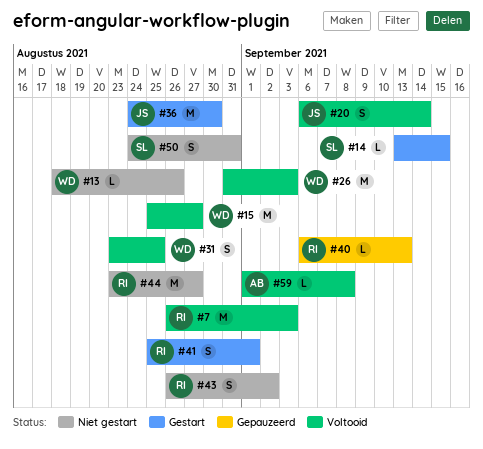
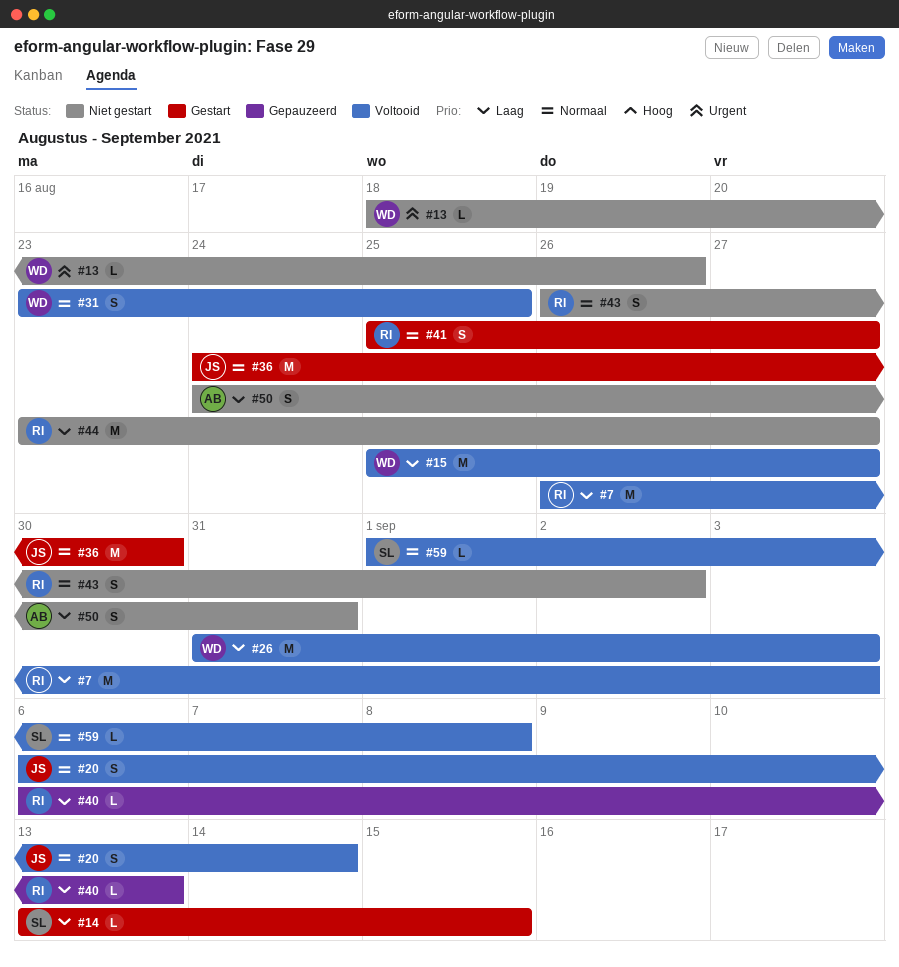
#41, due: Sep 1 -> Aug 27
#50, owner: SL -> AB
#59, owner: AB -> SL

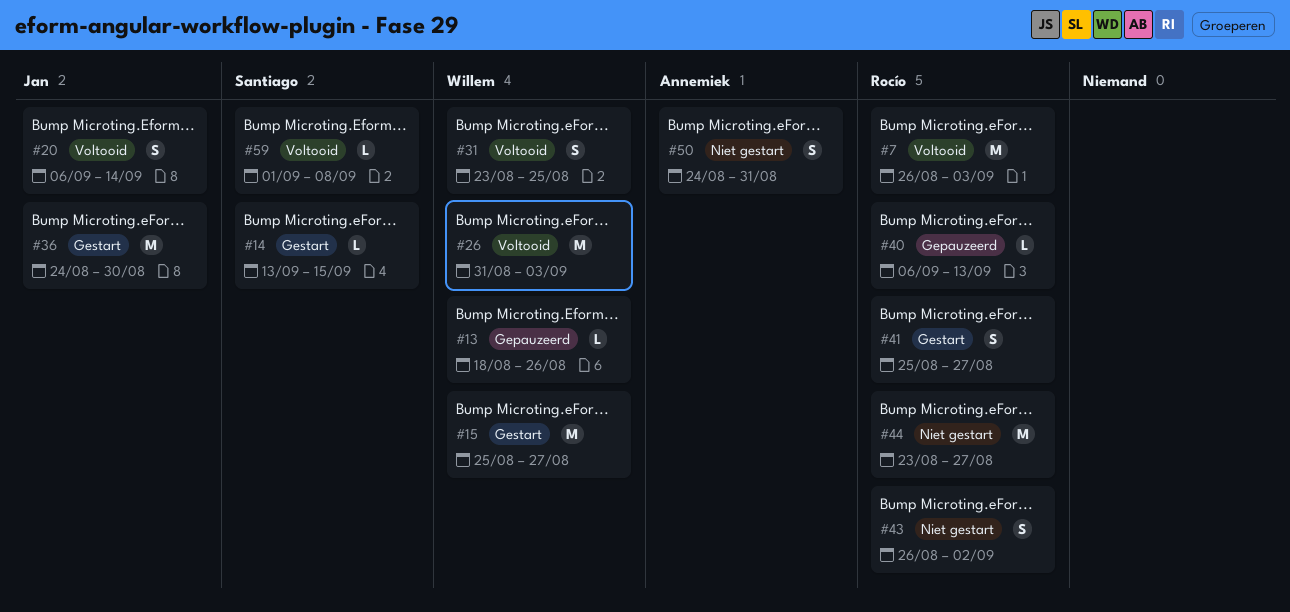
#13, status: Niet gestart -> Gepauzeerd
#15, status: Voltooid -> Gestart

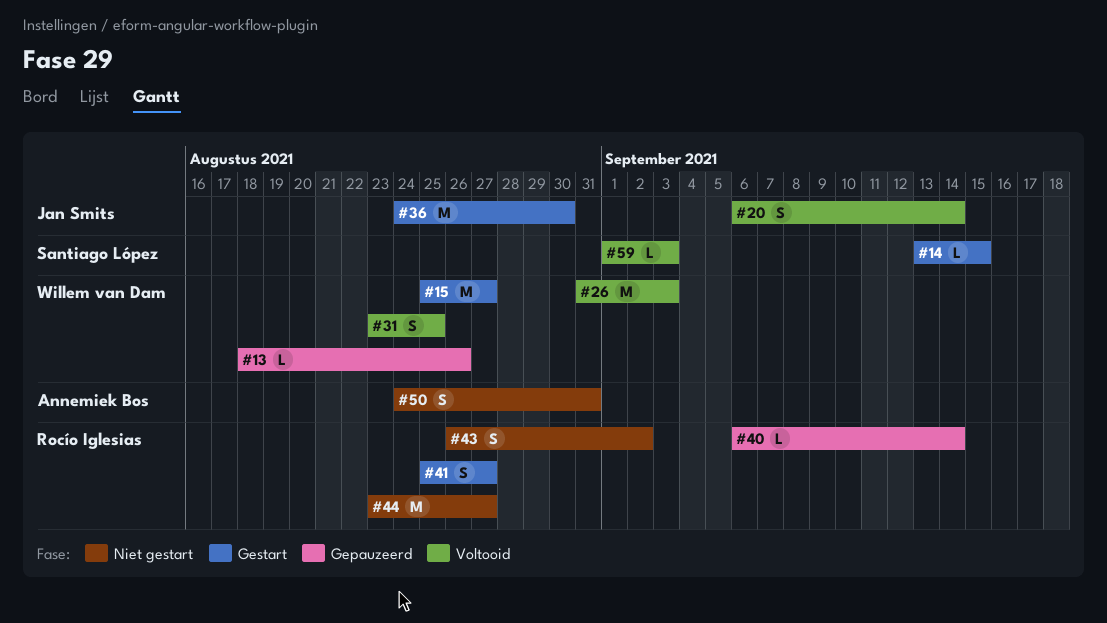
#7: present -> none
#40, due: Sep 13 -> Sep 14
#59, due: Sep 8 -> Sep 3

